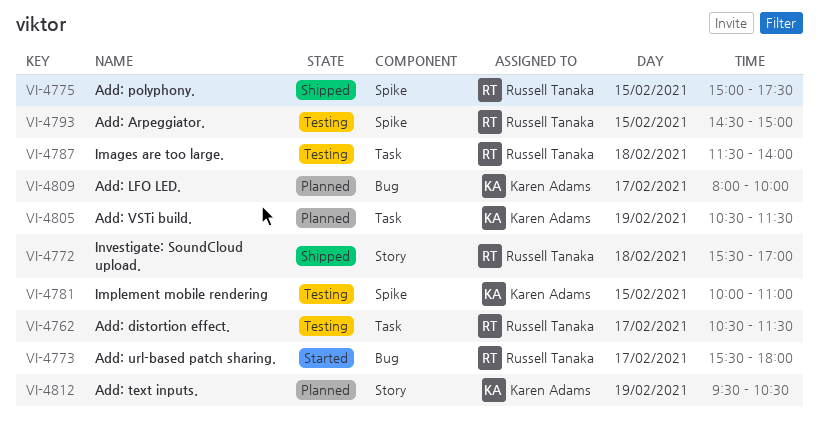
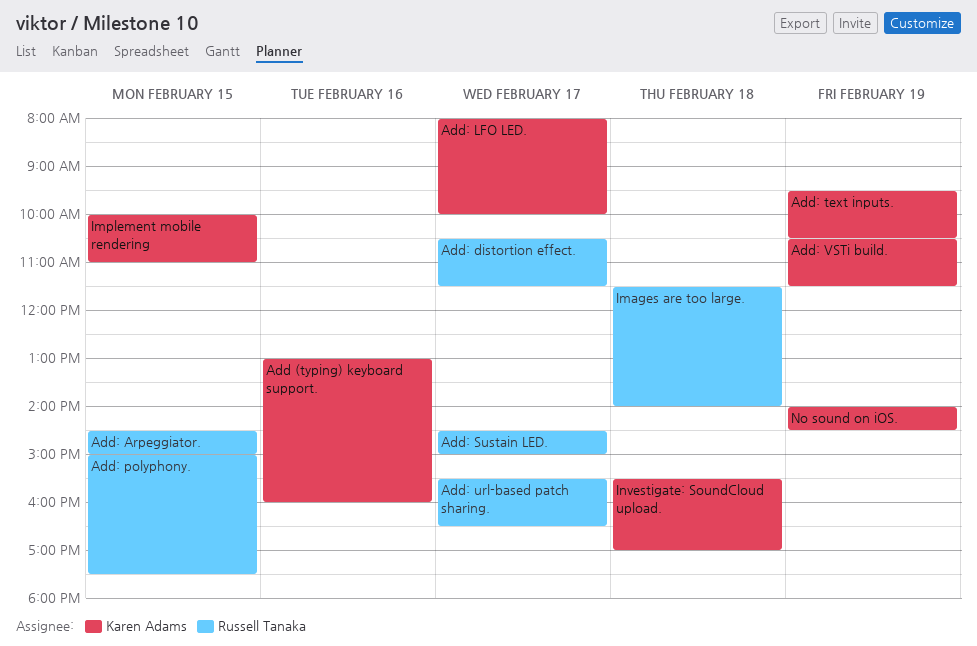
Add (typing) keyboard support.: none -> present
Add: Sustain LED.: none -> present
Add: url-based patch sharing., ends: 18:00 -> 16:30
Investigate: SoundCloud upload., owner: Russell Tanaka -> Karen Adams
No sound on iOS.: none -> present

